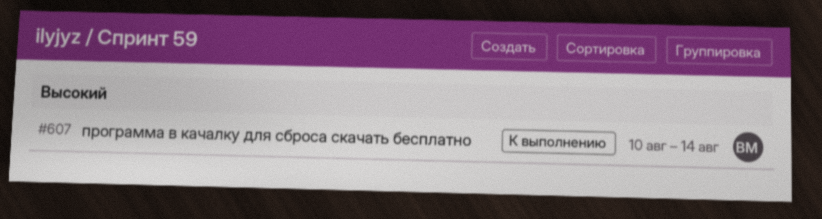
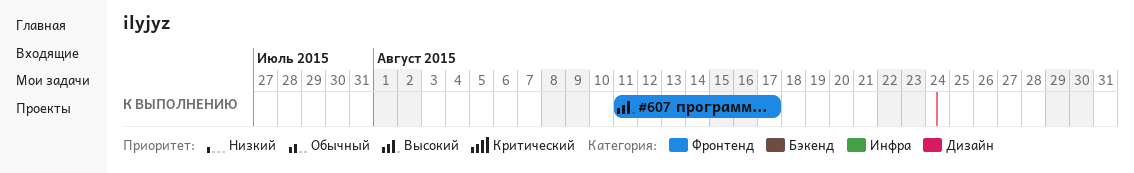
#607, start: Aug 10 -> Aug 11
#607, due: Aug 14 -> Aug 17

